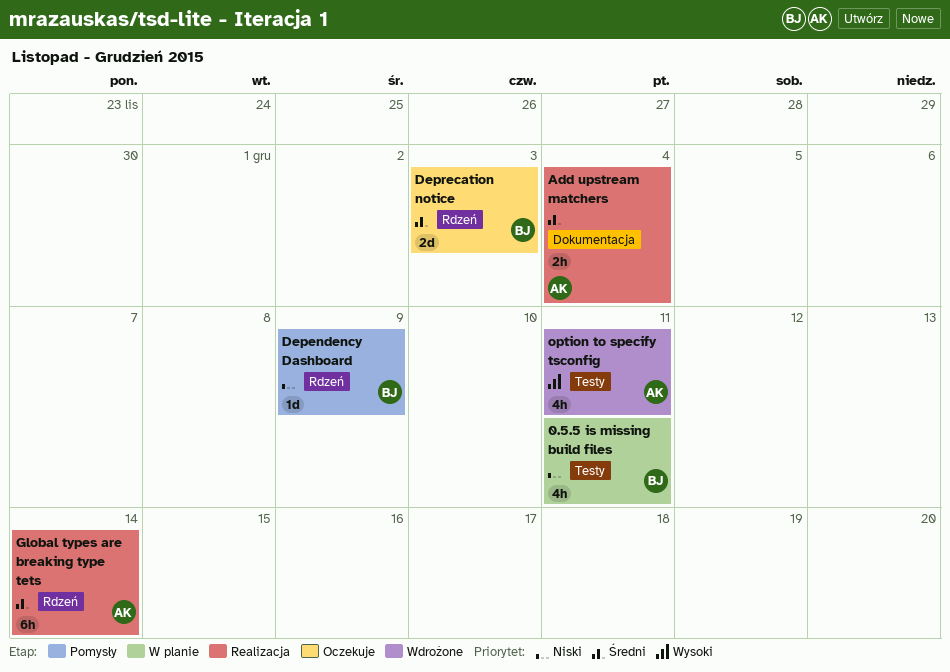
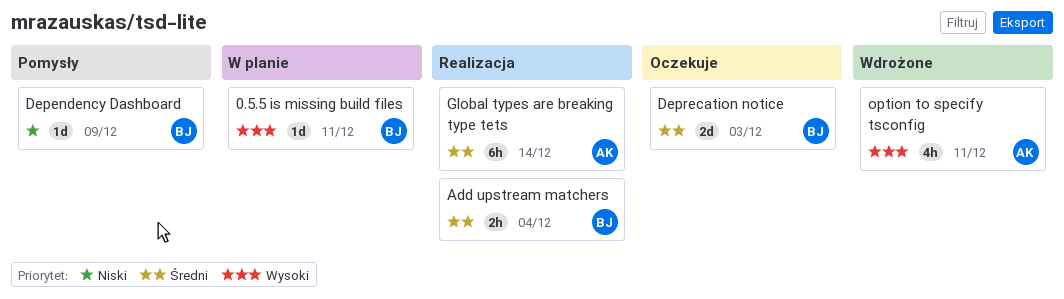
0.5.5 is missing build files, priority: Niski -> Wysoki
0.5.5 is missing build files, estimate: 4h -> 1d
Add upstream matchers, owner: AK -> BJ

